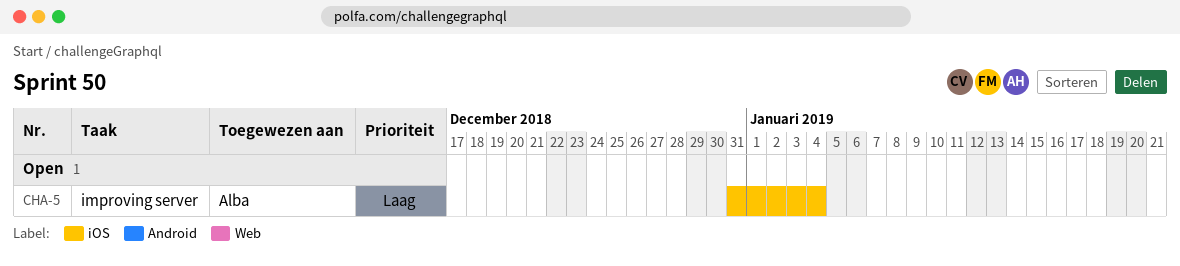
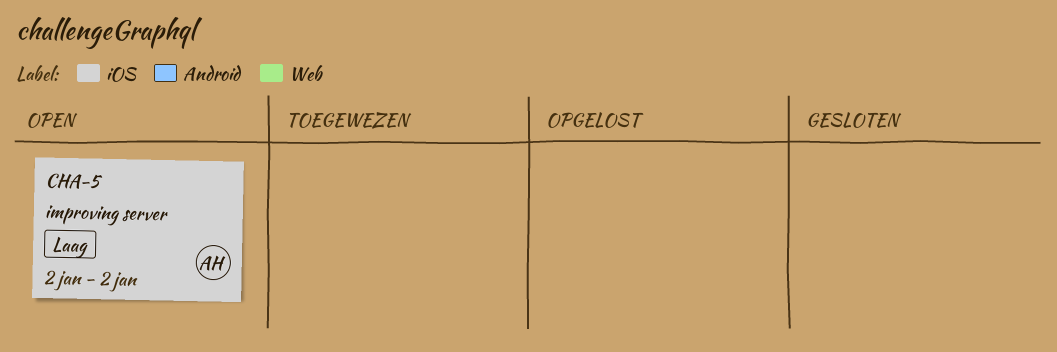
CHA-5, start: Dec 31 -> Jan 2
CHA-5, due: Jan 4 -> Jan 2

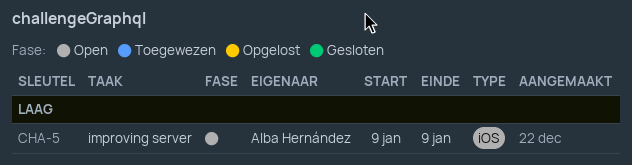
CHA-5, start: Jan 2 -> Jan 9
CHA-5, due: Jan 2 -> Jan 9

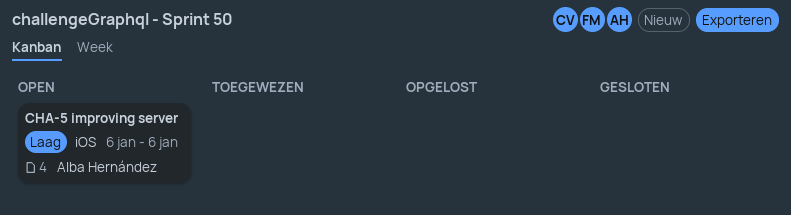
CHA-5, start: Jan 9 -> Jan 6
CHA-5, due: Jan 9 -> Jan 6

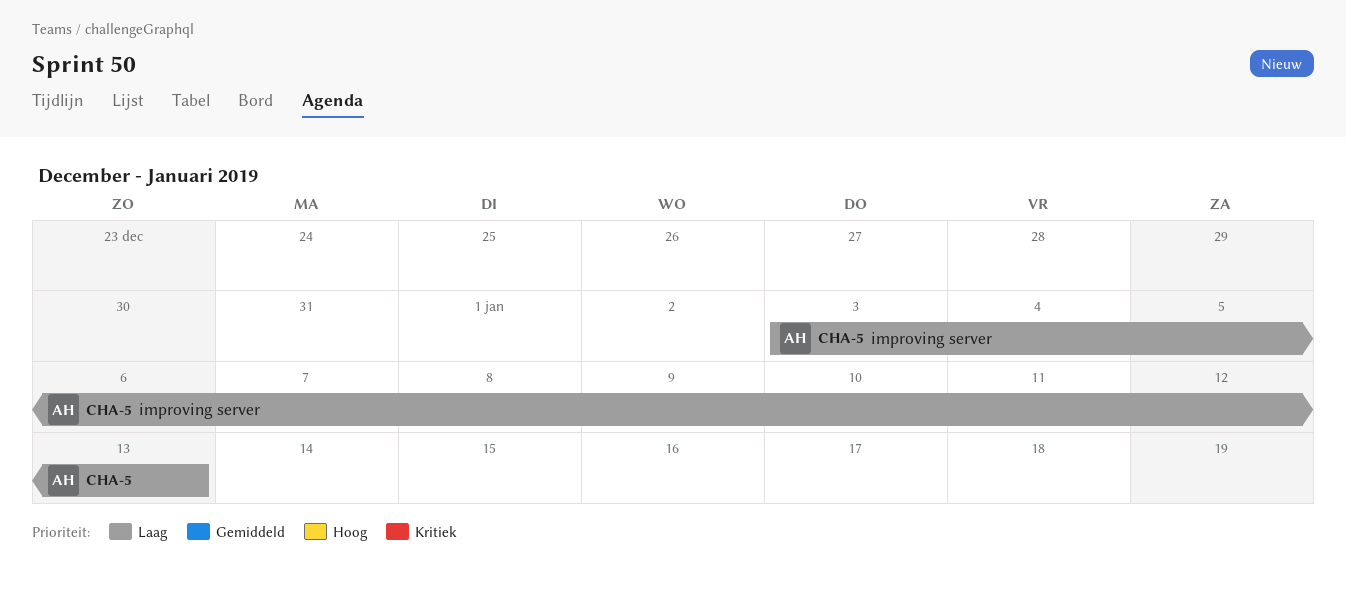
CHA-5, start: Jan 6 -> Jan 3
CHA-5, due: Jan 6 -> Jan 13

